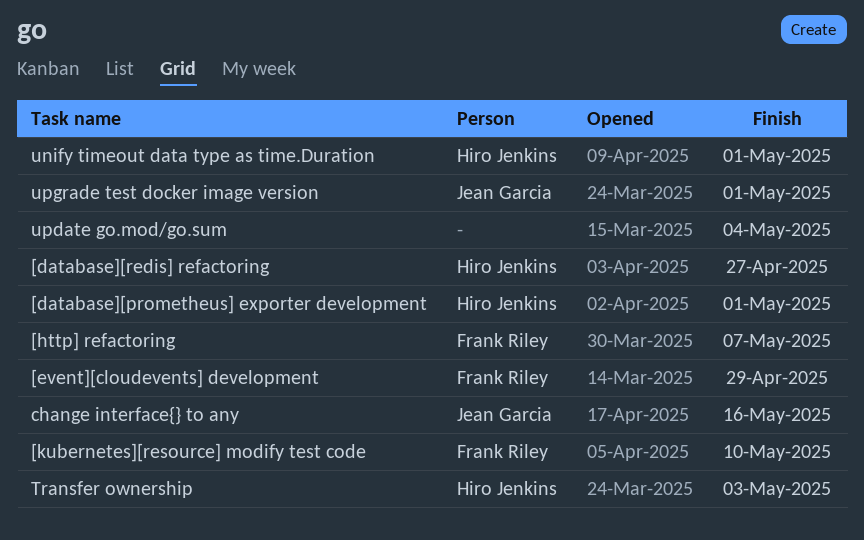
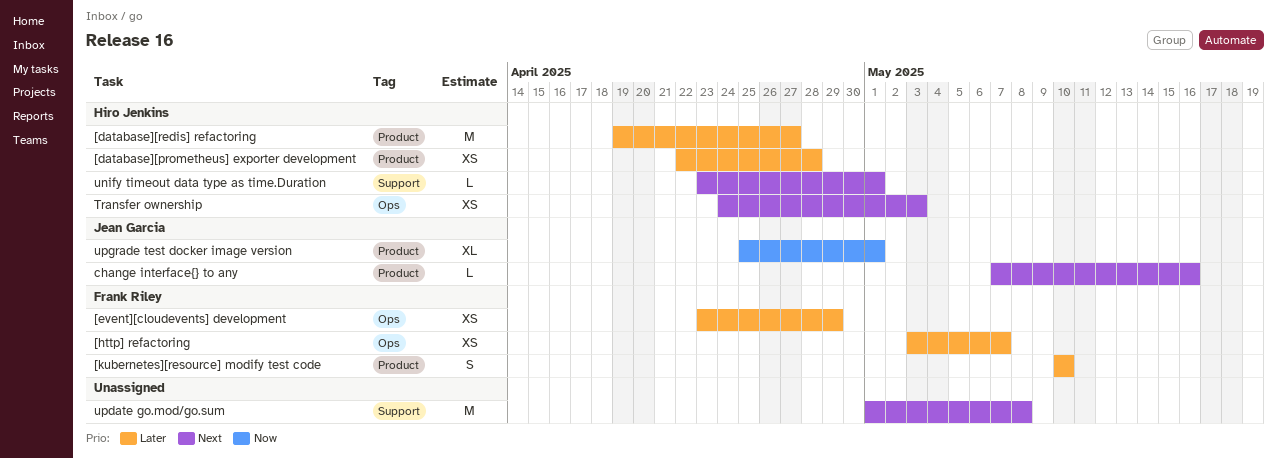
[database][prometheus] exporter development, due: May 1 -> Apr 28
update go.mod/go.sum, due: May 4 -> May 8

